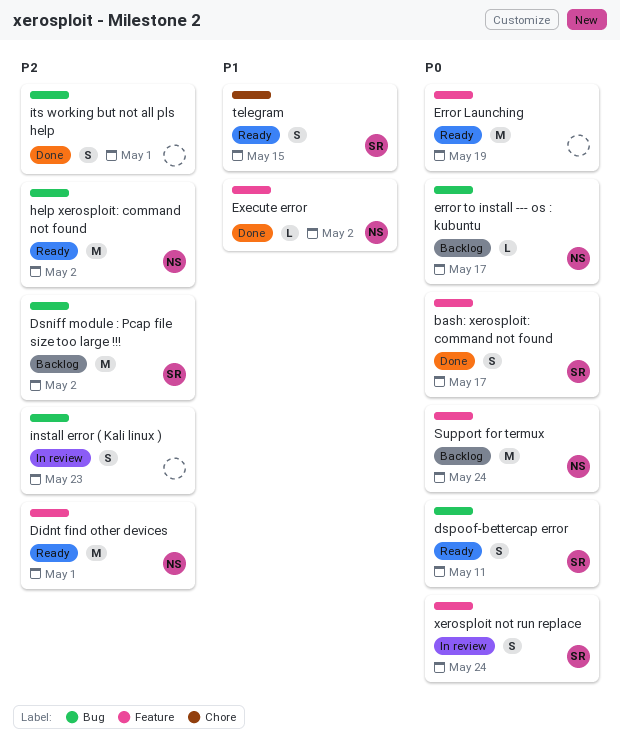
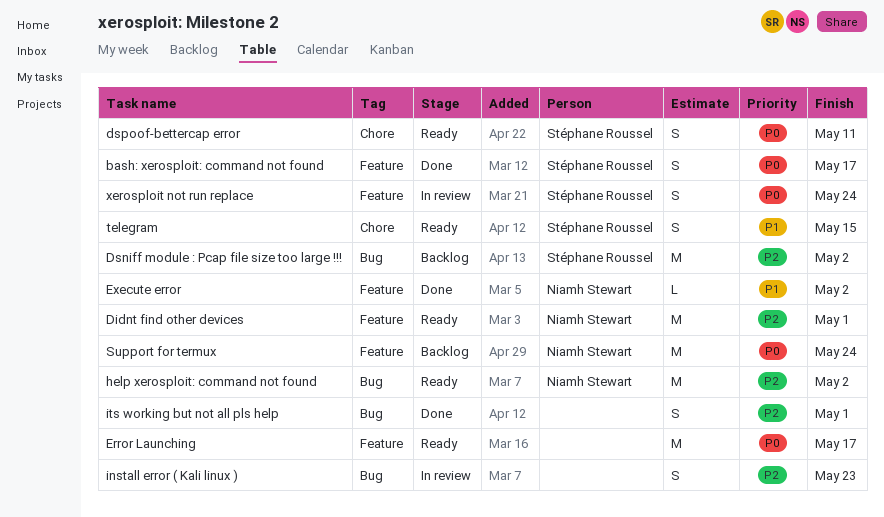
dspoof-bettercap error, label: Bug -> Chore
Error Launching, due: May 19 -> May 17
error to install --- os : kubuntu: present -> none

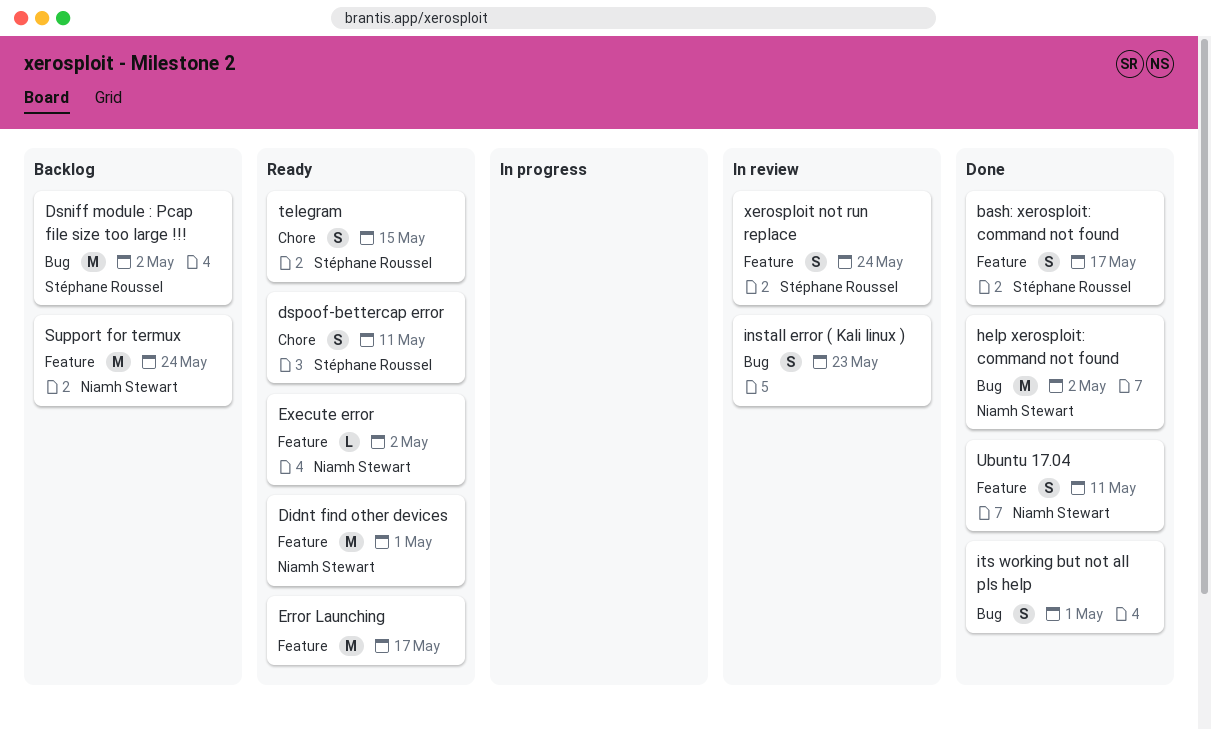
Execute error, status: Done -> Ready
help xerosploit: command not found, status: Ready -> Done
Ubuntu 17.04: none -> present

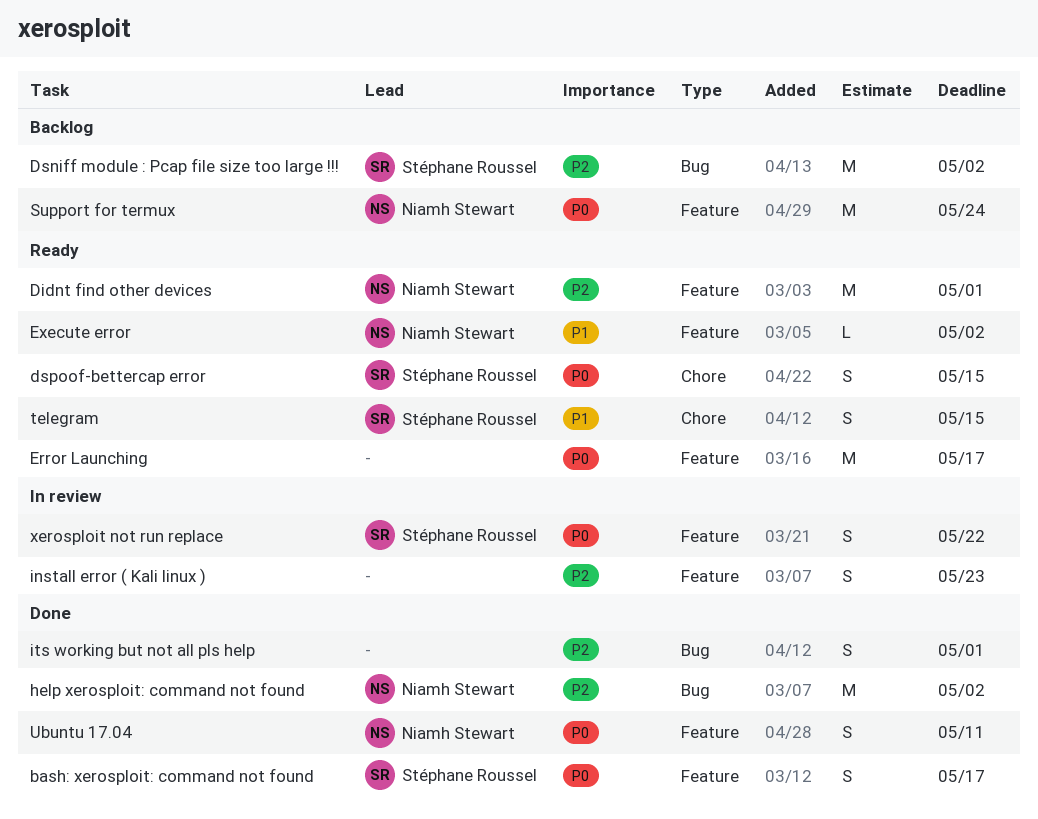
dspoof-bettercap error, due: May 11 -> May 15
install error ( Kali linux ), label: Bug -> Feature
xerosploit not run replace, due: May 24 -> May 22

